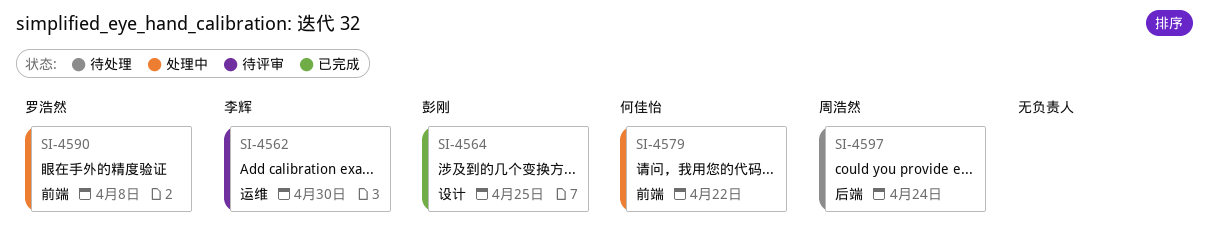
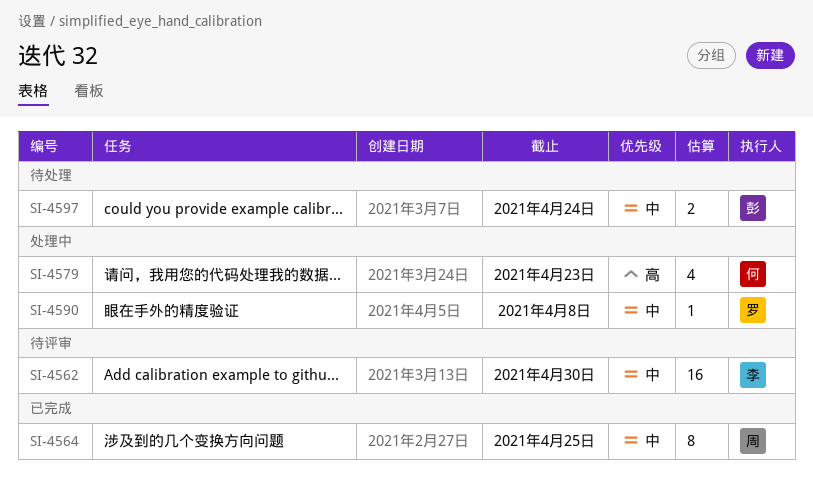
SI-4564, owner: 彭刚 -> 周浩然
SI-4579, due: Apr 22 -> Apr 23
SI-4597, owner: 周浩然 -> 彭刚

